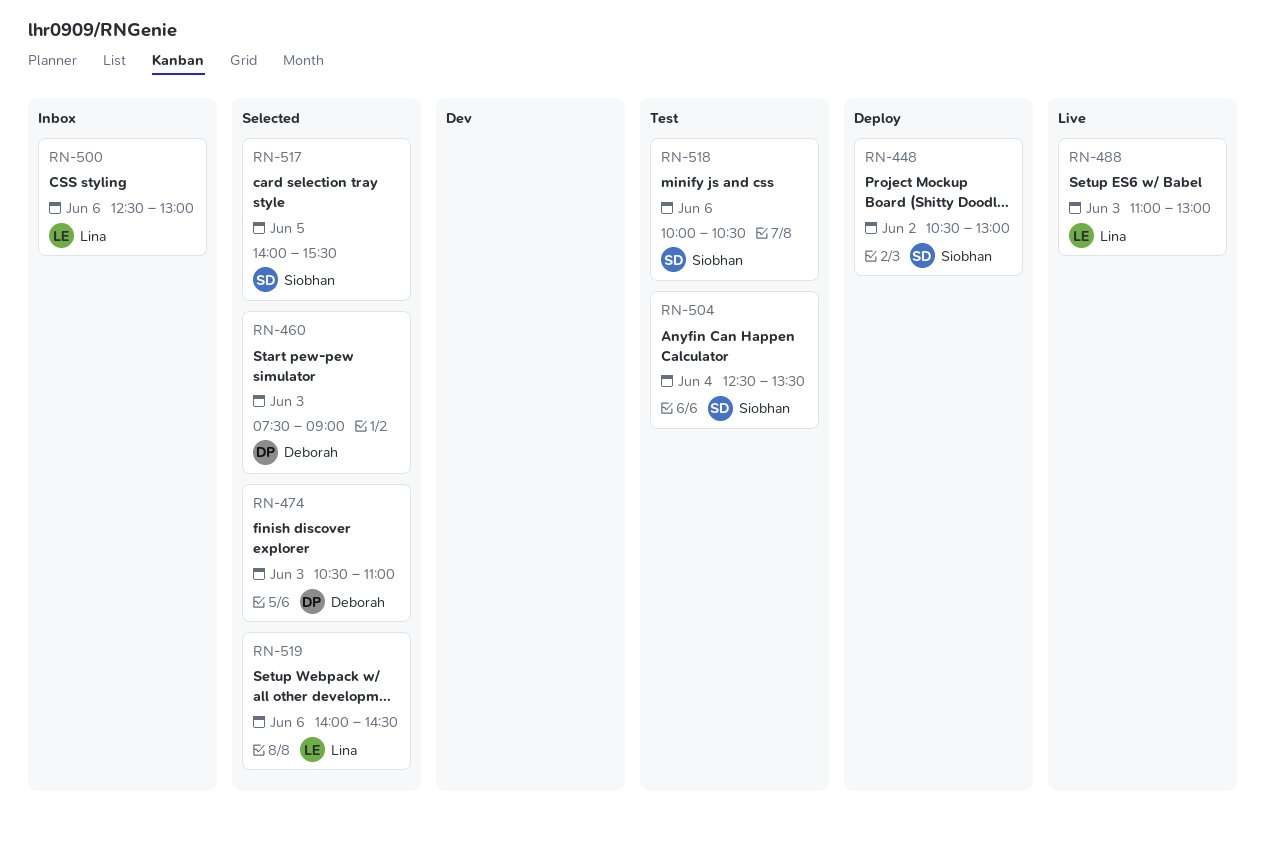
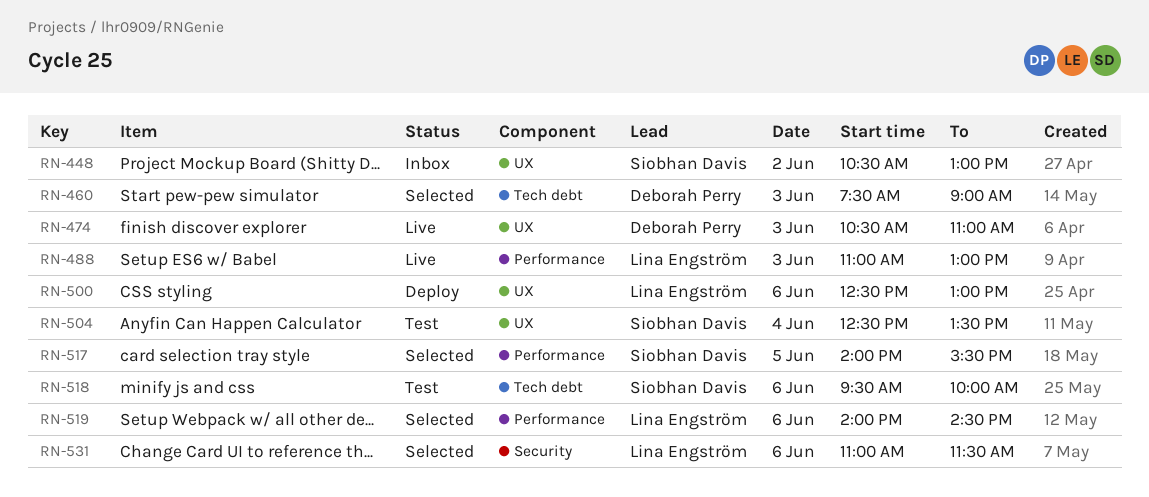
RN-448, status: Deploy -> Inbox
RN-474, status: Selected -> Live
RN-500, status: Inbox -> Deploy
RN-518, begins: 10:00 -> 09:30
RN-518, ends: 10:30 -> 10:00
RN-531: none -> present

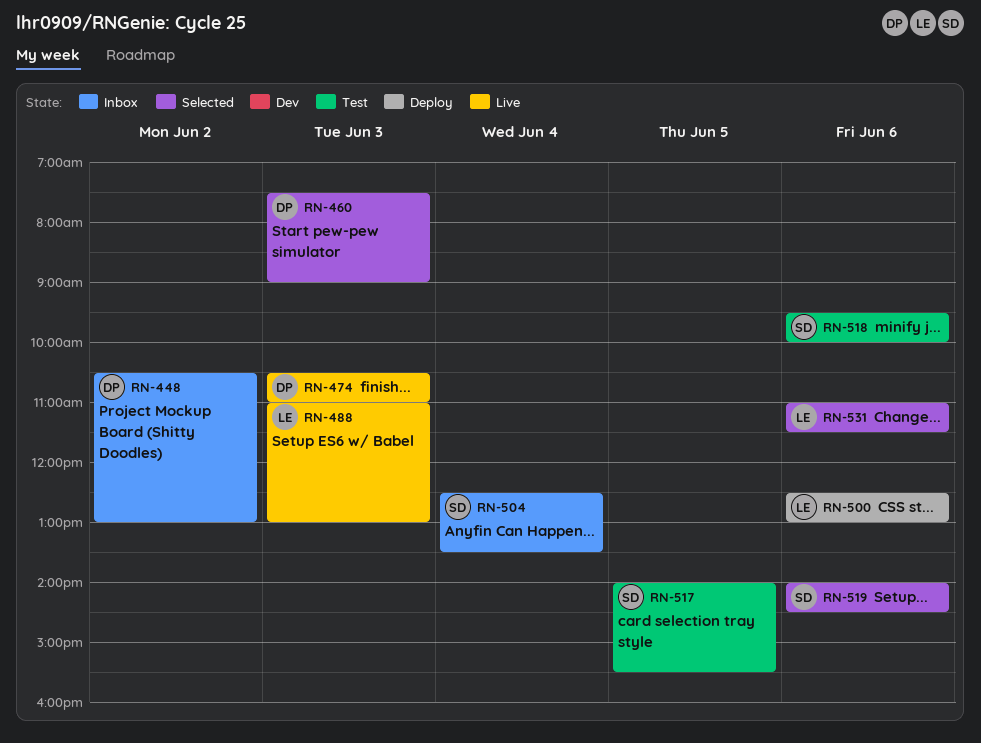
RN-448, owner: Siobhan Davis -> Deborah Perry
RN-504, status: Test -> Inbox
RN-517, status: Selected -> Test
RN-519, owner: Lina Engström -> Siobhan Davis

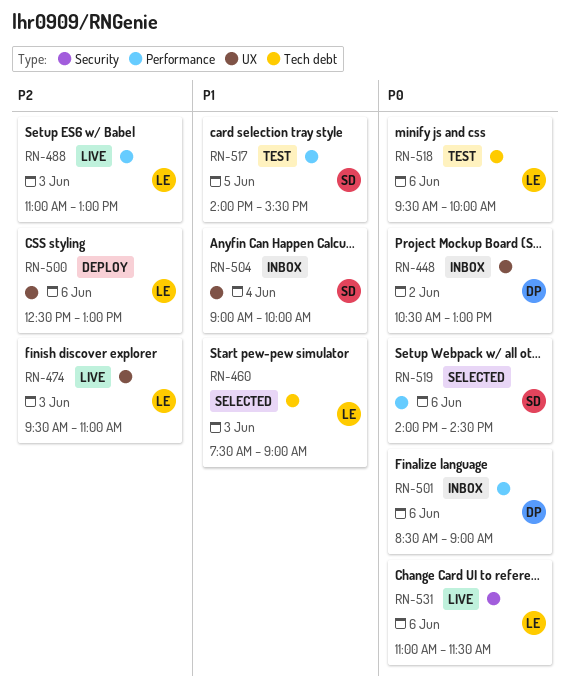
RN-460, owner: DP -> LE
RN-474, owner: DP -> LE
RN-474, begins: 10:30 -> 09:30
RN-501: none -> present
RN-504, begins: 12:30 -> 09:00
RN-504, ends: 13:30 -> 10:00
RN-518, owner: SD -> LE
RN-531, status: Selected -> Live

